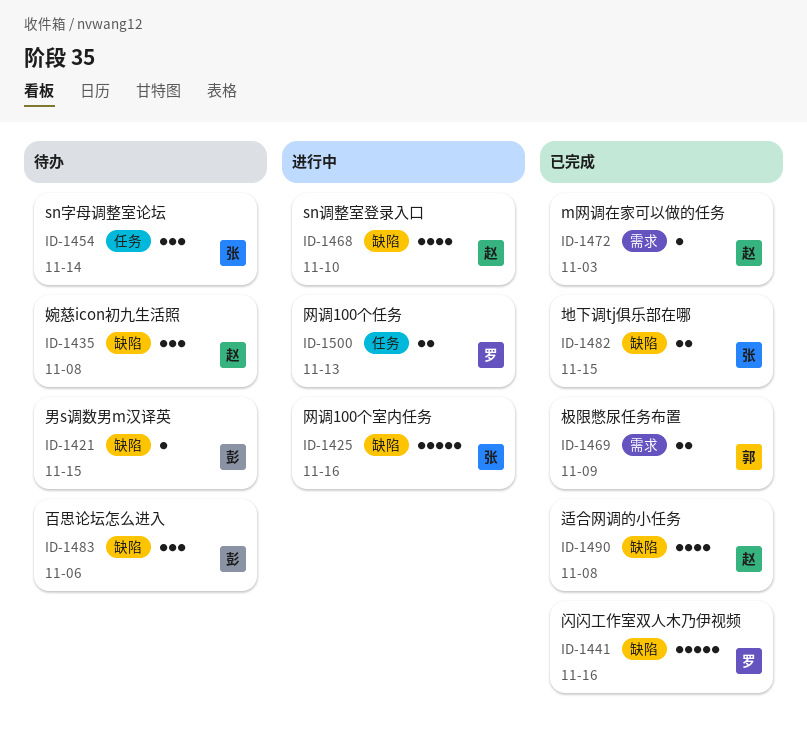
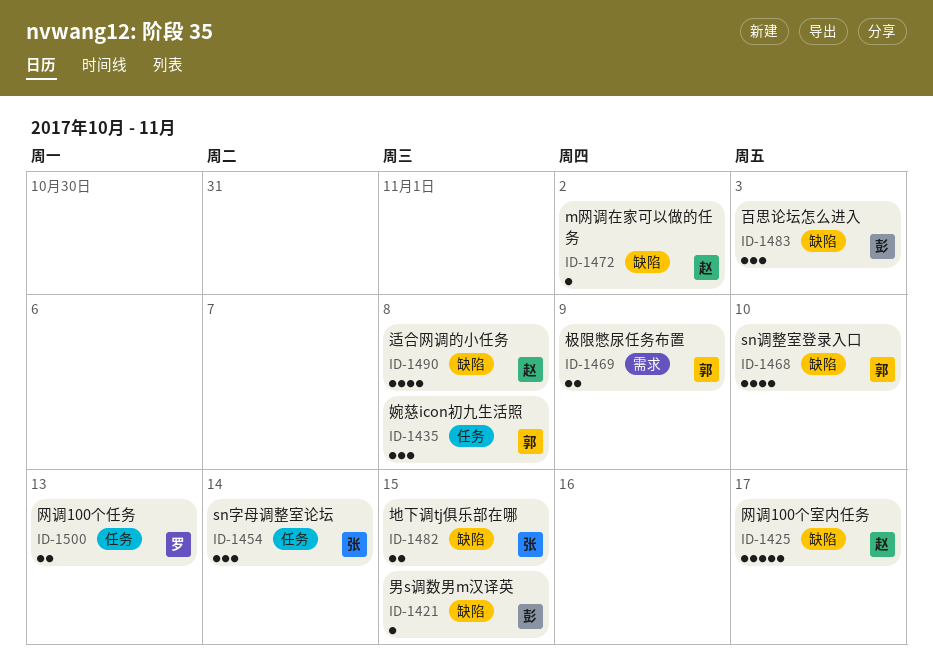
ID-1425, owner: 张 -> 赵
ID-1425, due: Nov 16 -> Nov 17
ID-1435, owner: 赵 -> 郭
ID-1435, label: 缺陷 -> 任务
ID-1441: present -> none
ID-1468, owner: 赵 -> 郭
ID-1472, label: 需求 -> 缺陷
ID-1472, due: Nov 3 -> Nov 2
ID-1483, due: Nov 6 -> Nov 3

